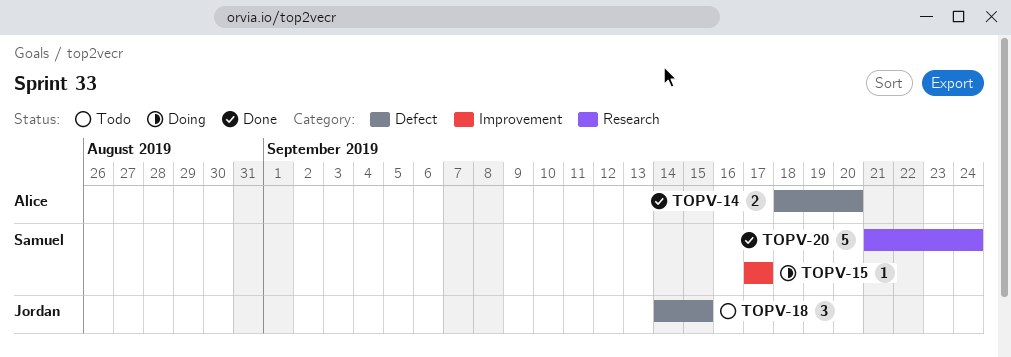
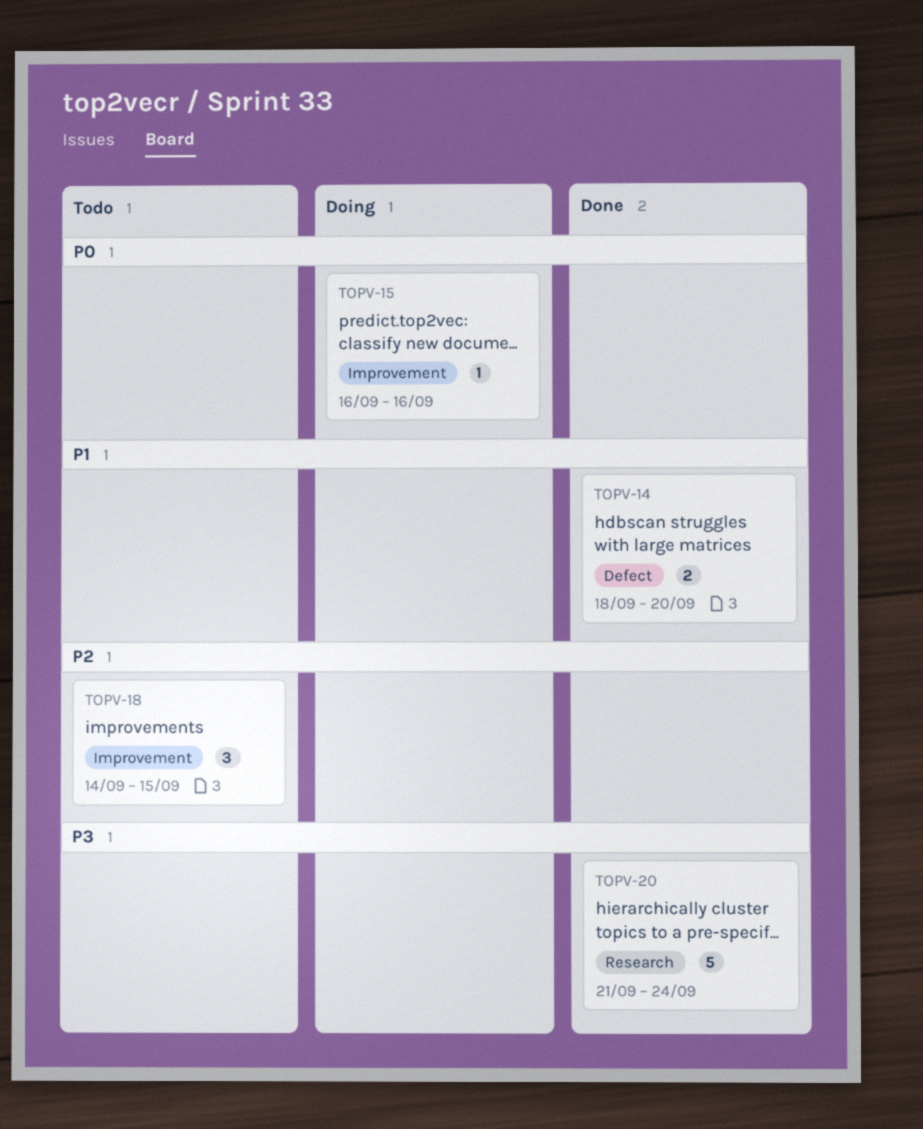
TOPV-15, start: Sep 17 -> Sep 16
TOPV-15, due: Sep 17 -> Sep 16
TOPV-18, label: Defect -> Improvement

